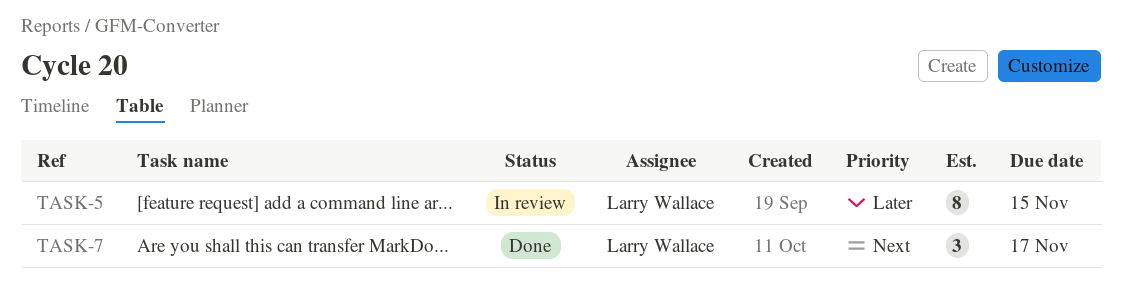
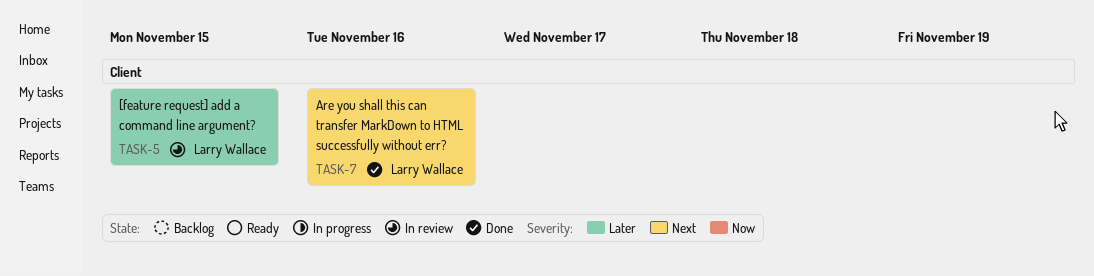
TASK-7, due: Nov 17 -> Nov 16

